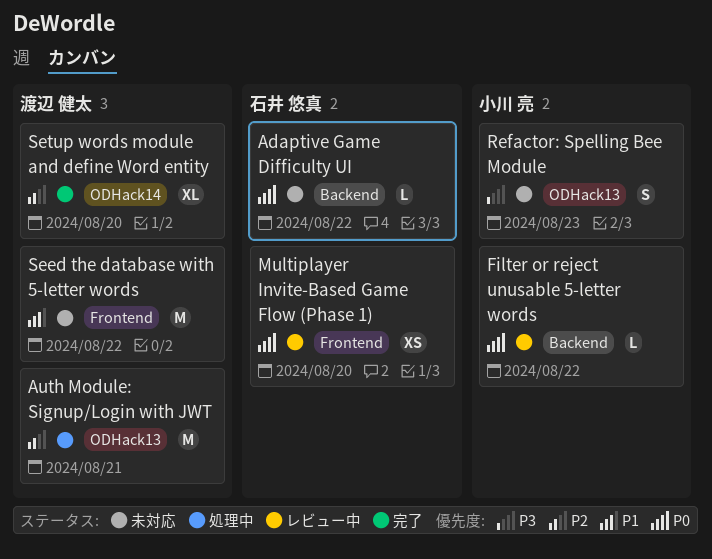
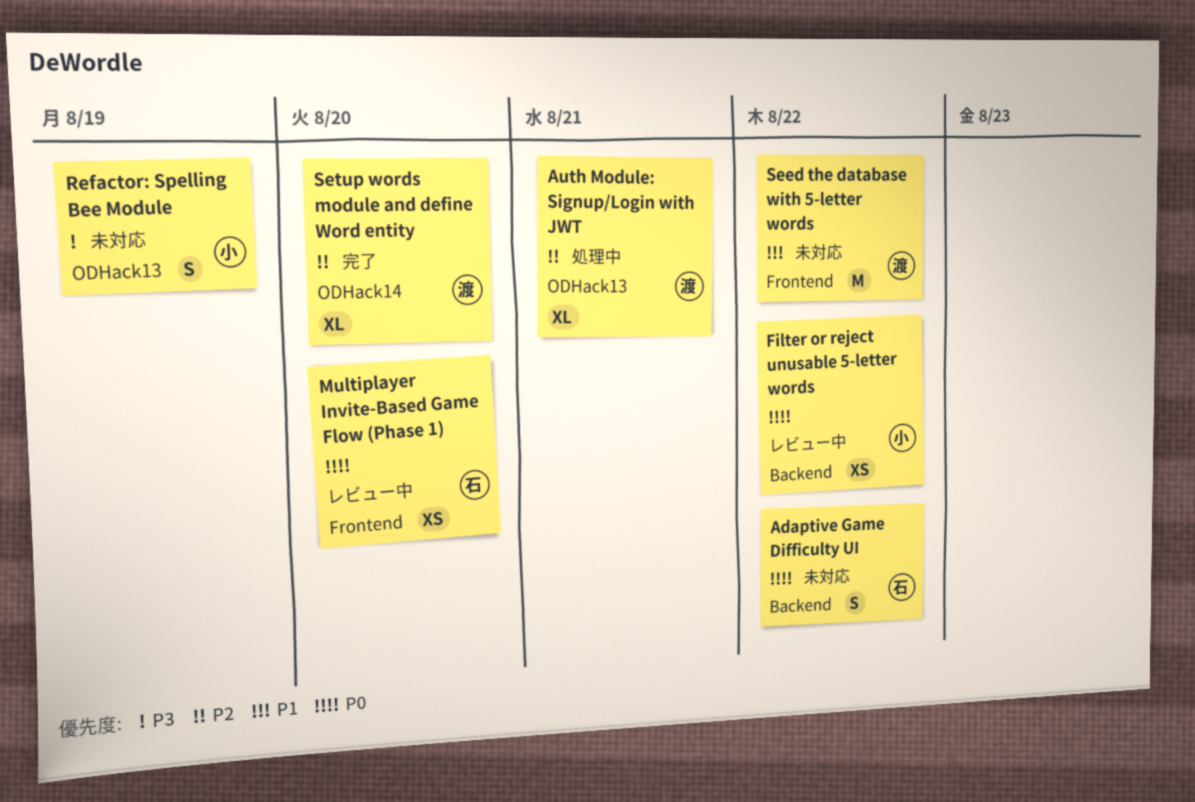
Adaptive Game Difficulty UI, estimate: L -> S
Auth Module: Signup/Login with JWT, estimate: M -> XL
Filter or reject unusable 5-letter words, estimate: L -> XS
Refactor: Spelling Bee Module, due: Aug 23 -> Aug 19

